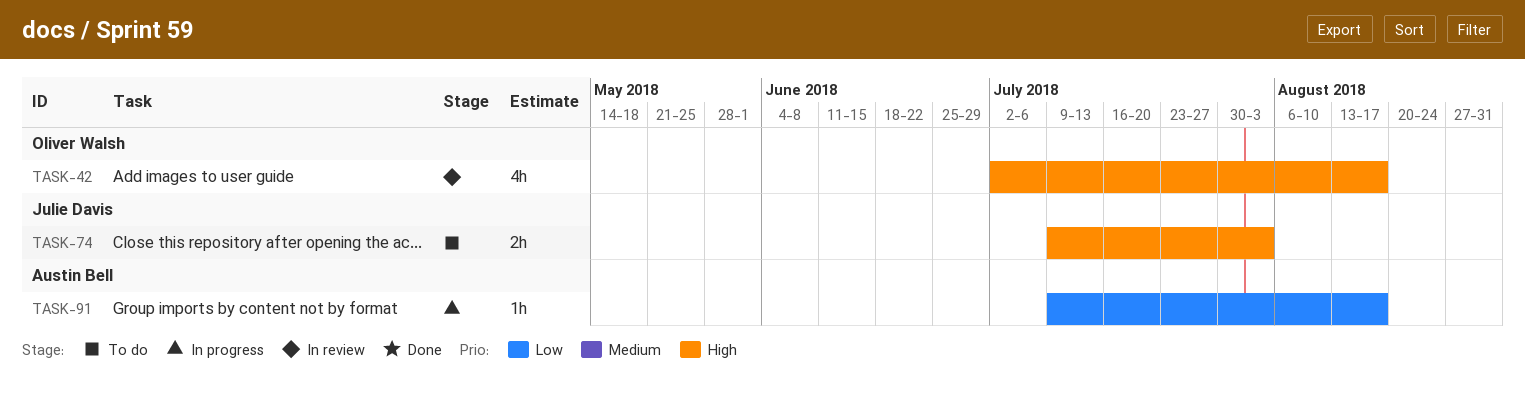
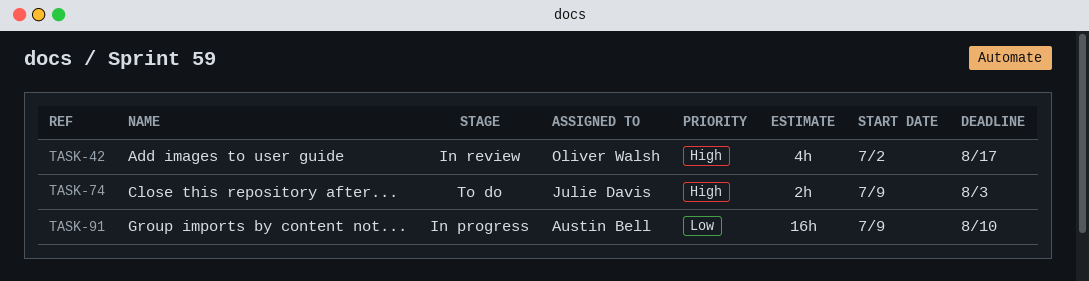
TASK-91, estimate: 1h -> 16h
TASK-91, due: Aug 17 -> Aug 10

